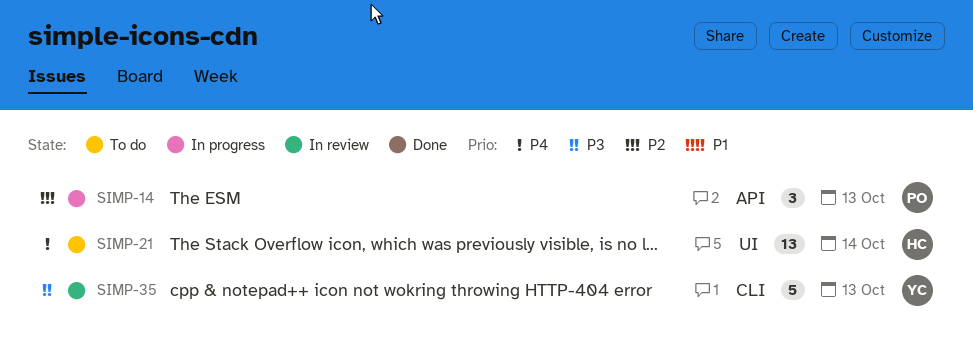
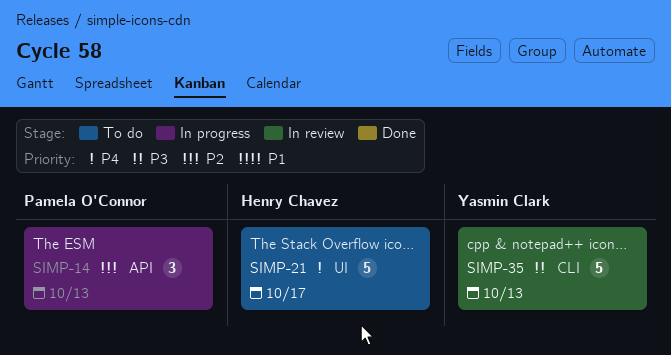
SIMP-21, estimate: 13 -> 5
SIMP-21, due: Oct 14 -> Oct 17

